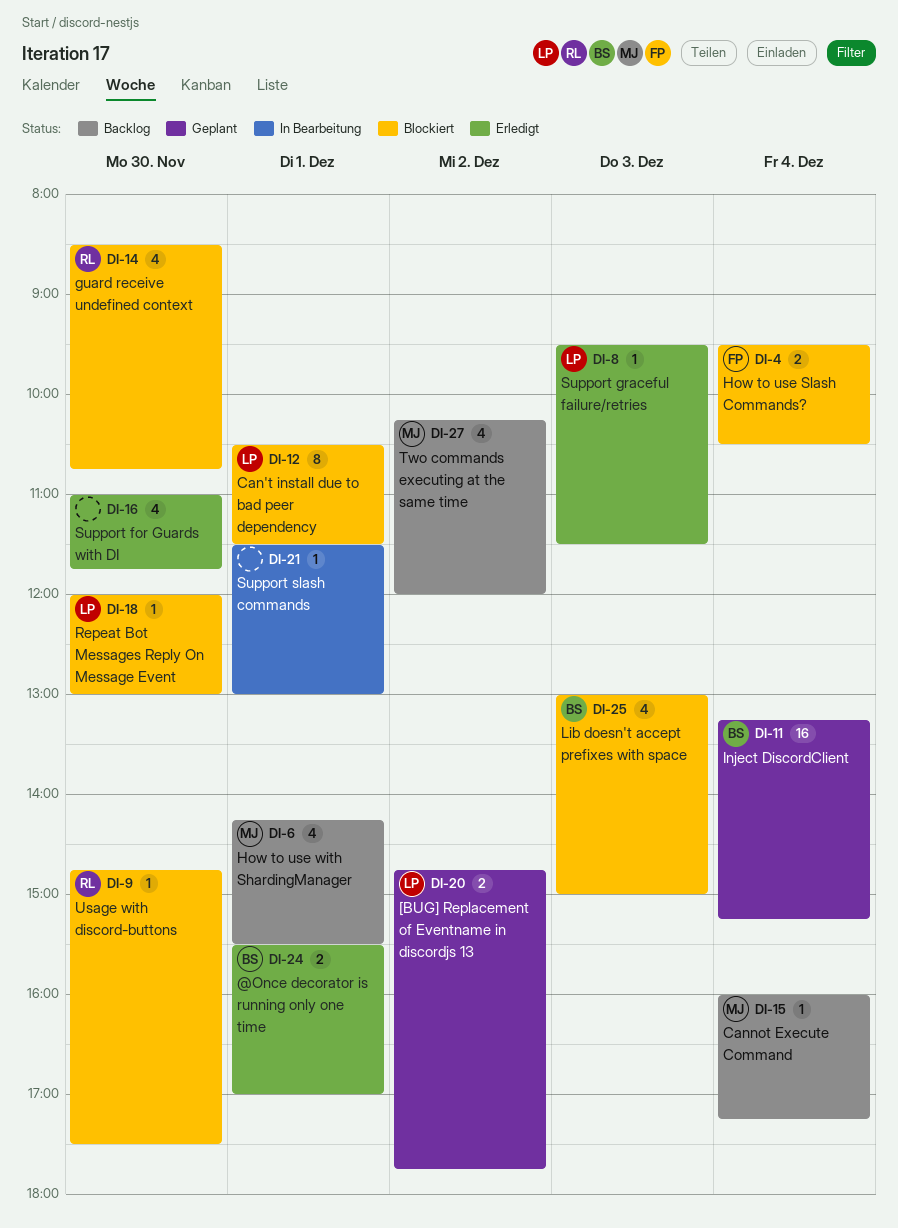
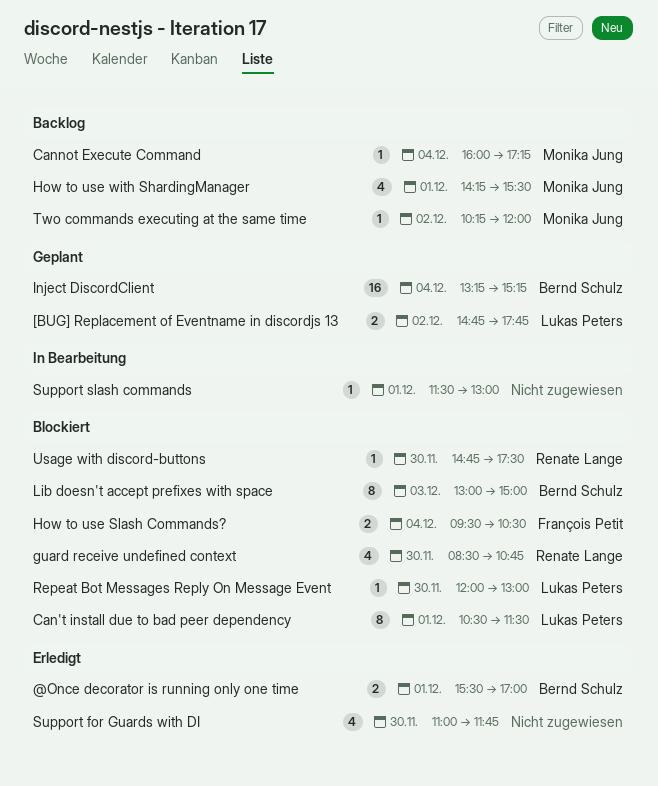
Lib doesn't accept prefixes with space, estimate: 4 -> 8
Support graceful failure/retries: present -> none
Two commands executing at the same time, estimate: 4 -> 1

